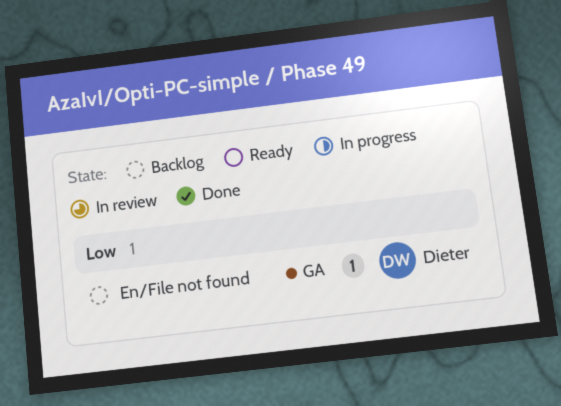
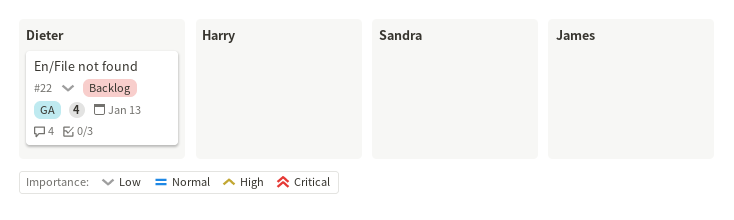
En/File not found, estimate: 1 -> 4

